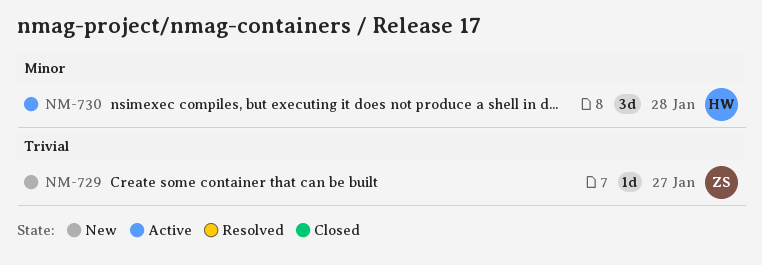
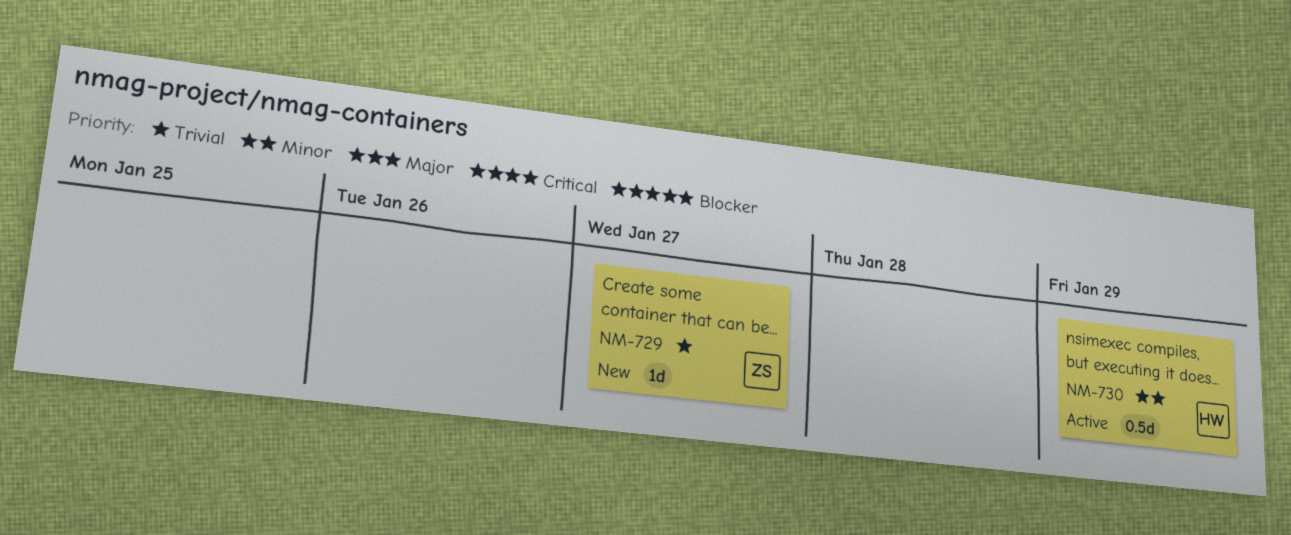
NM-730, estimate: 3d -> 0.5d
NM-730, due: Jan 28 -> Jan 29

